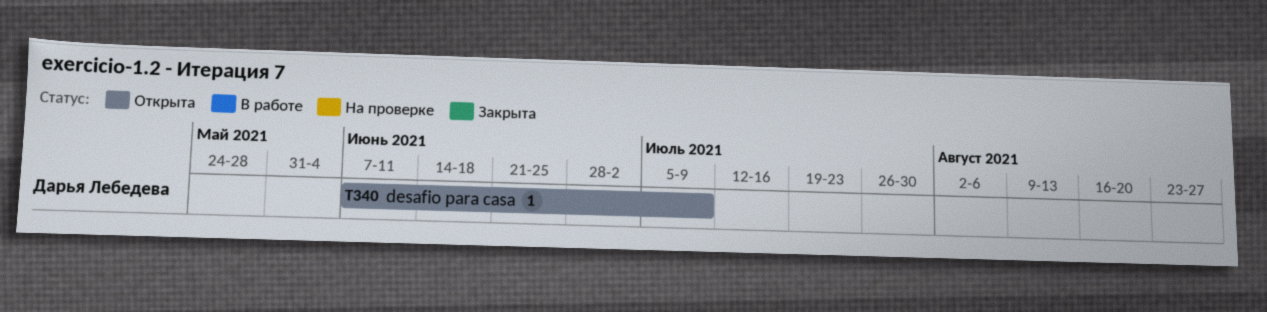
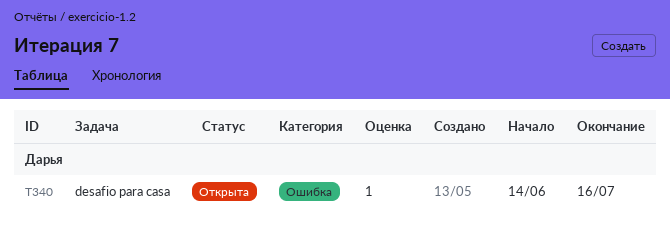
T340, start: Jun 7 -> Jun 14
T340, due: Jul 9 -> Jul 16

